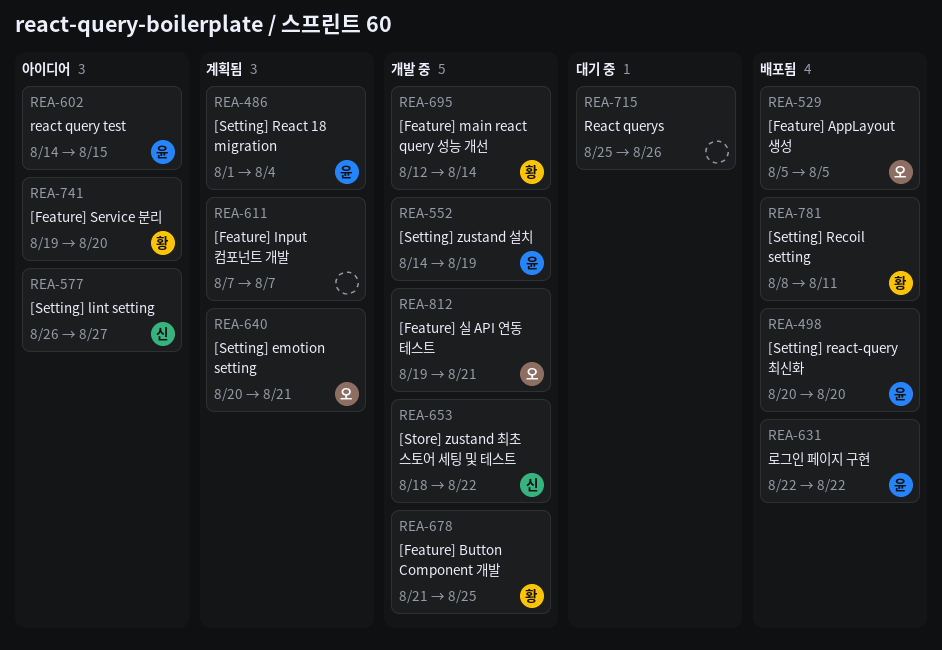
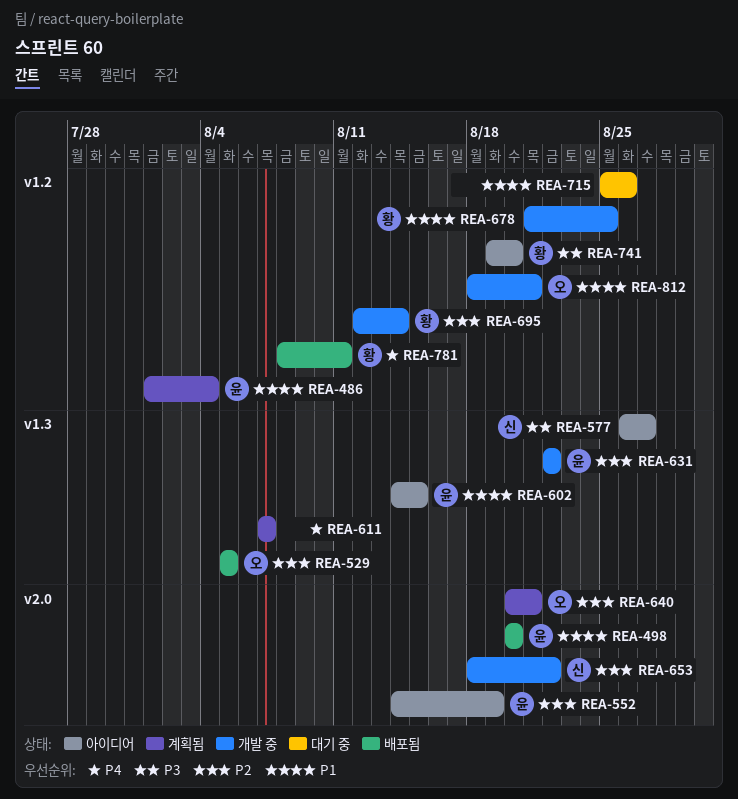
REA-552, status: 개발 중 -> 아이디어
REA-631, status: 배포됨 -> 개발 중
REA-812, start: Aug 19 -> Aug 18

